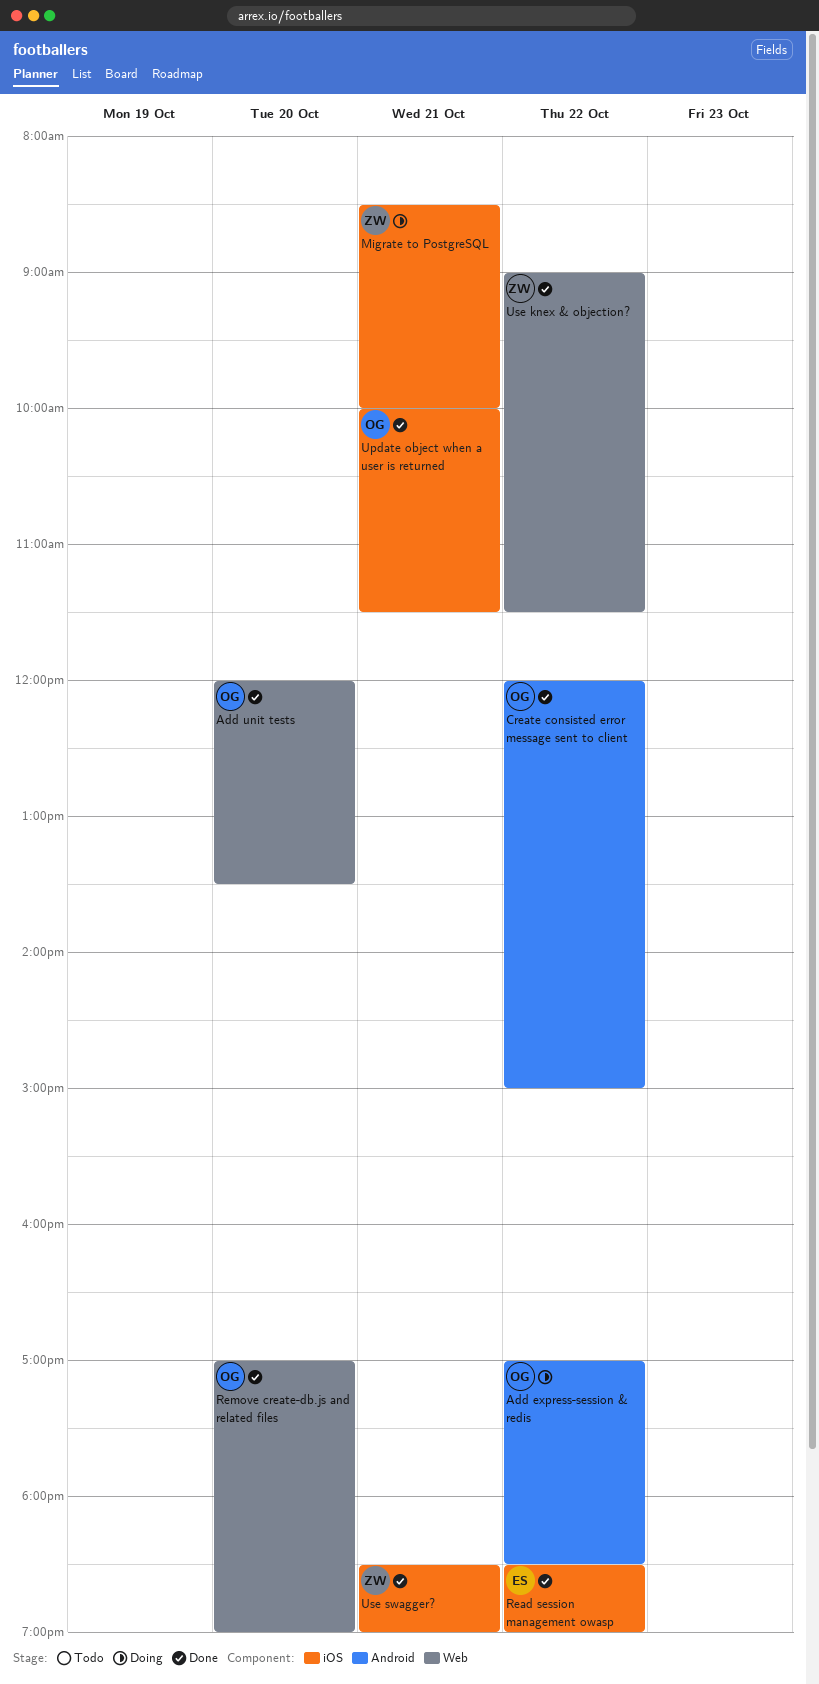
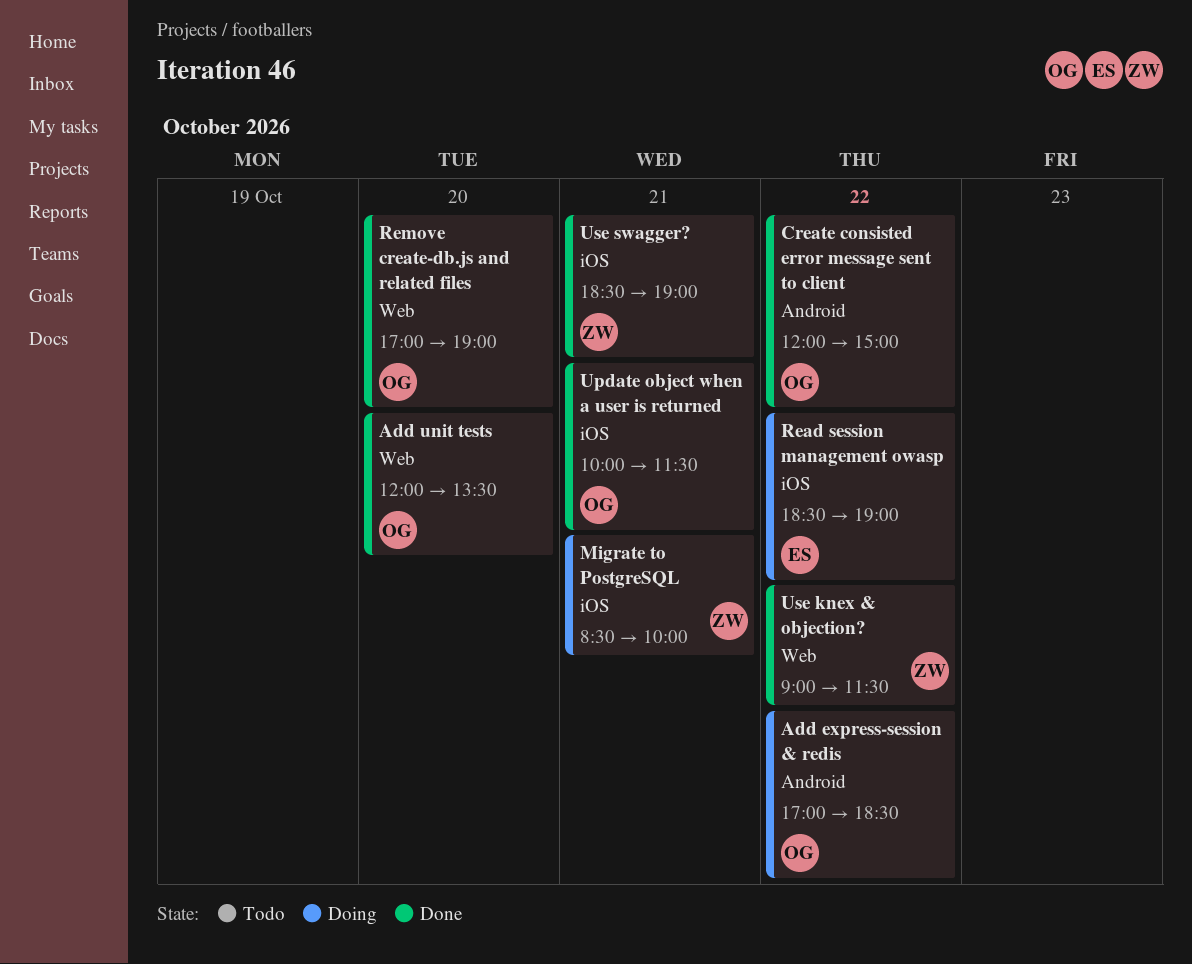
Read session management owasp, status: Done -> Doing

